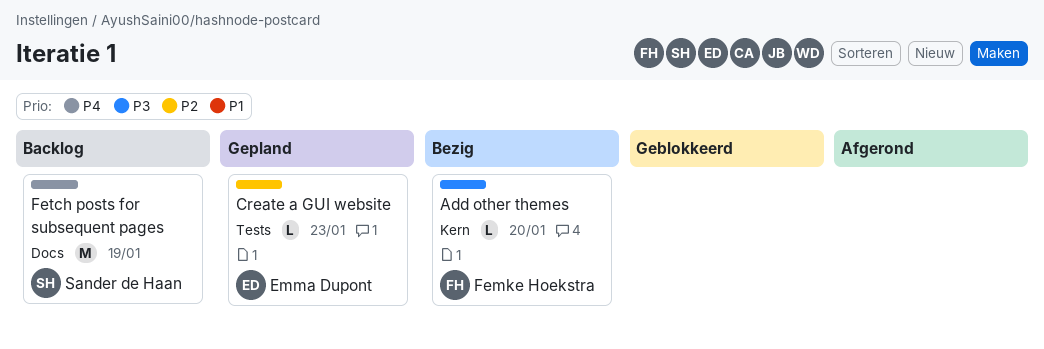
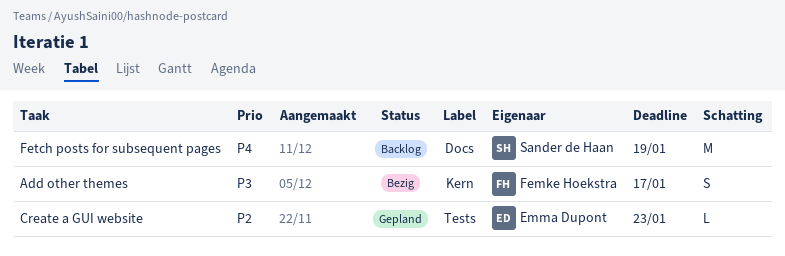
Add other themes, estimate: L -> S
Add other themes, due: Jan 20 -> Jan 17

